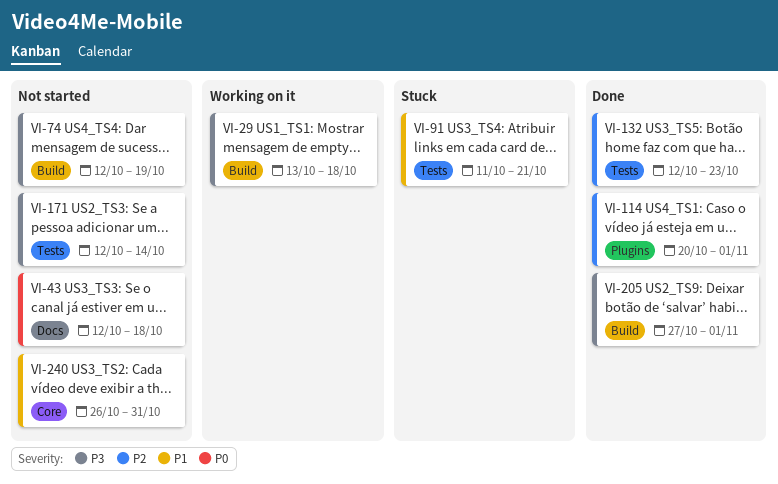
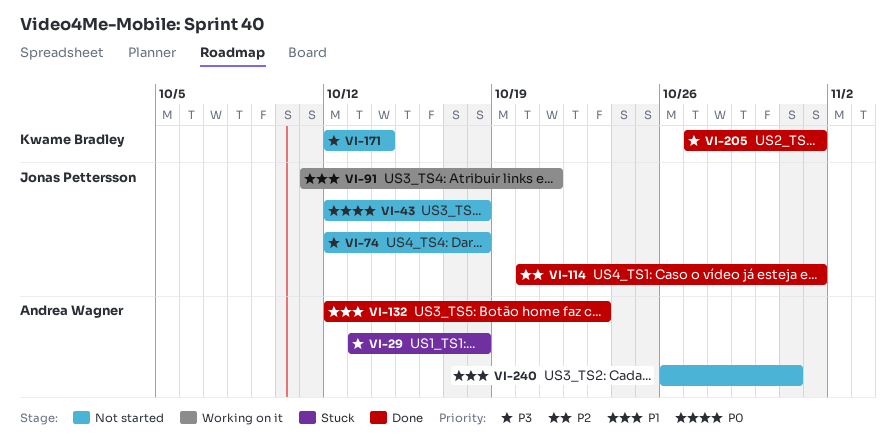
VI-29, status: Working on it -> Stuck
VI-74, due: Oct 19 -> Oct 18
VI-91, status: Stuck -> Working on it
VI-132, priority: P2 -> P1

